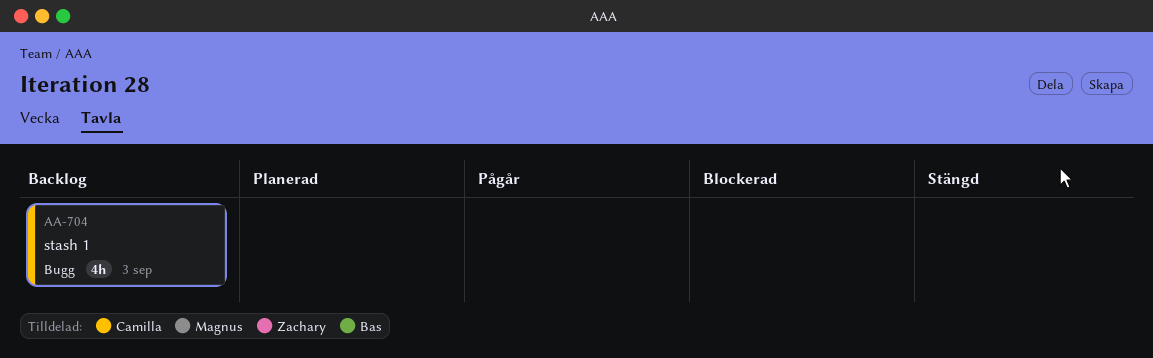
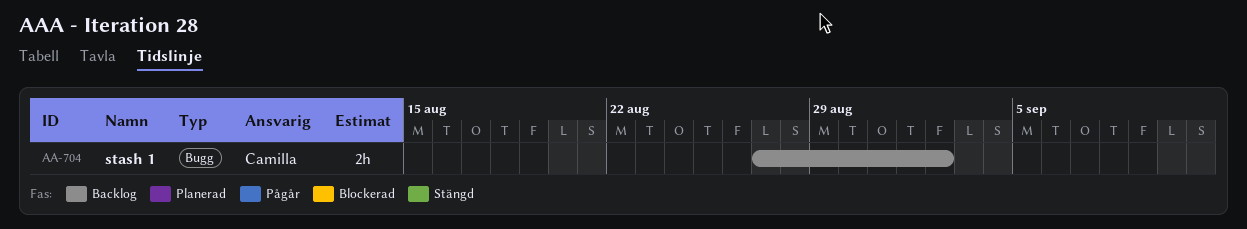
AA-704, estimate: 4h -> 2h
AA-704, due: Sep 3 -> Sep 2

